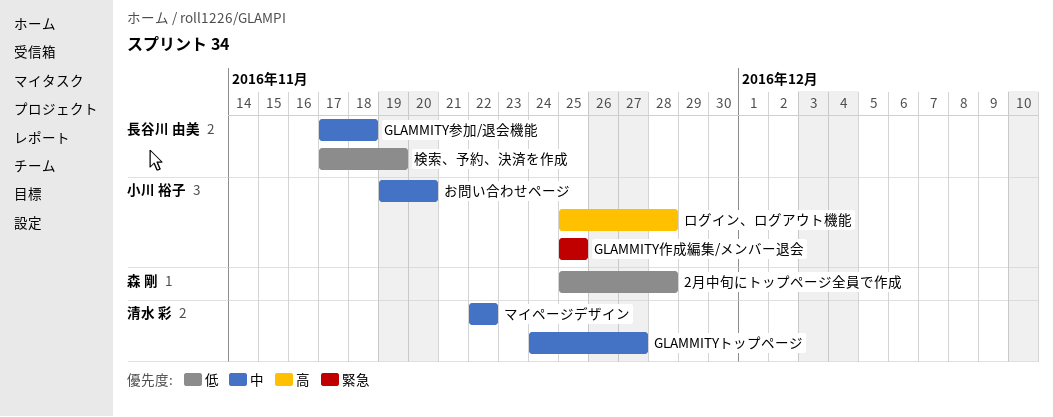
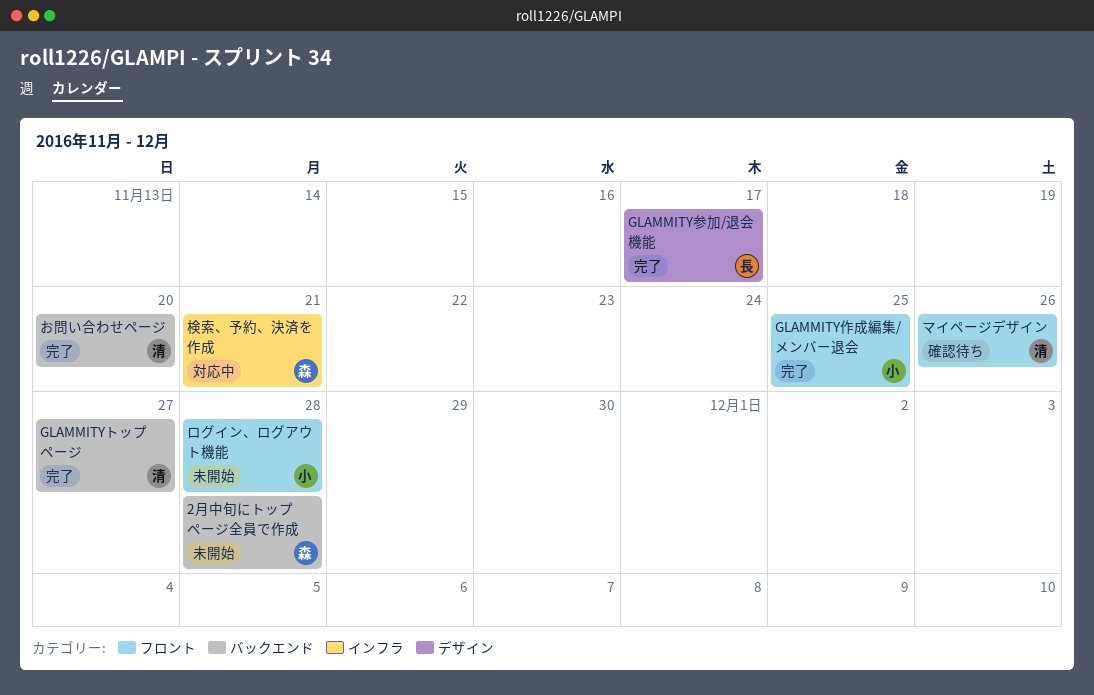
GLAMMITY参加/退会機能, due: Nov 18 -> Nov 17
お問い合わせページ, owner: 小川 裕子 -> 清水 彩
マイページデザイン, due: Nov 22 -> Nov 26
検索、予約、決済を作成, owner: 長谷川 由美 -> 森 剛
検索、予約、決済を作成, due: Nov 19 -> Nov 21

